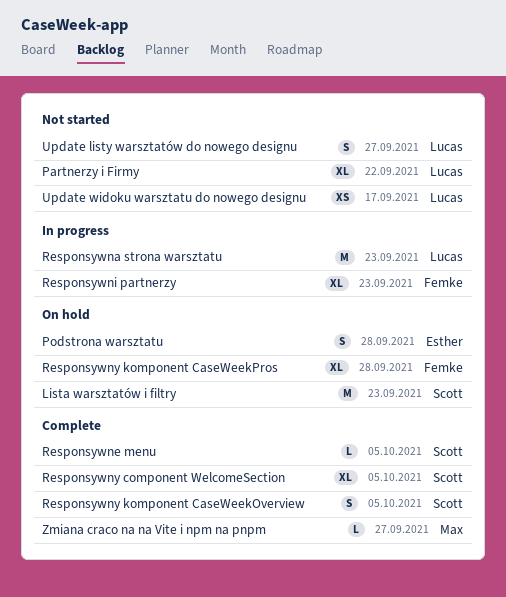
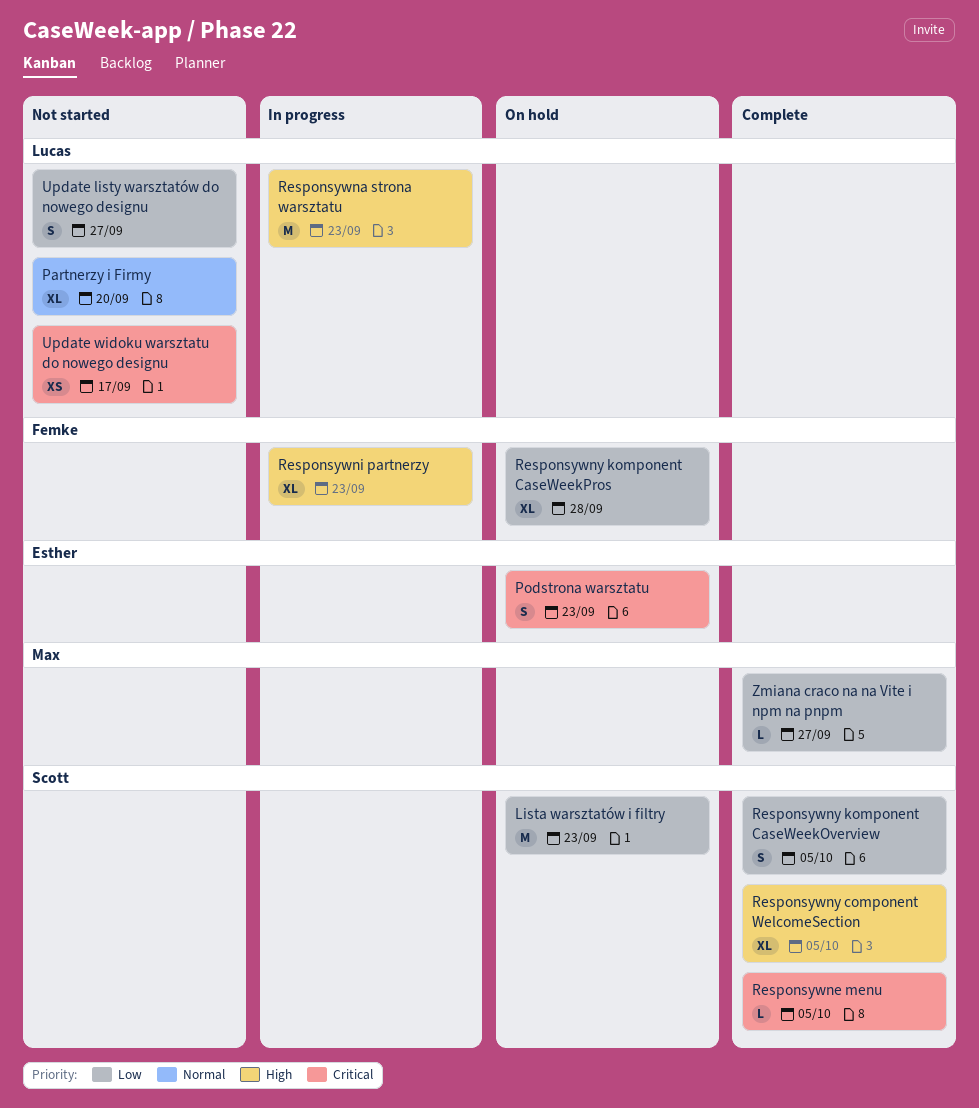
Partnerzy i Firmy, due: Sep 22 -> Sep 20
Podstrona warsztatu, due: Sep 28 -> Sep 23

